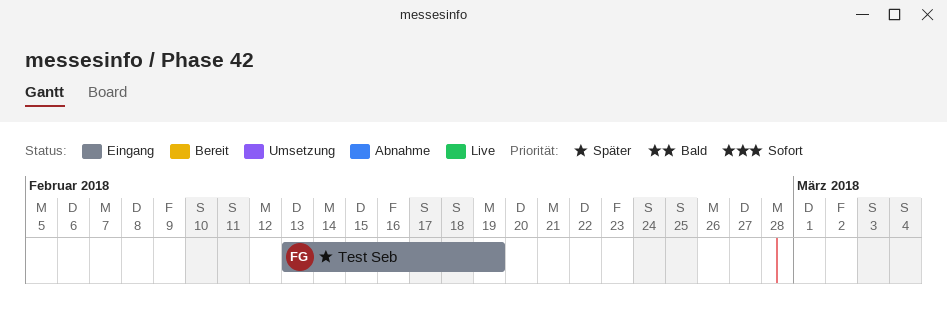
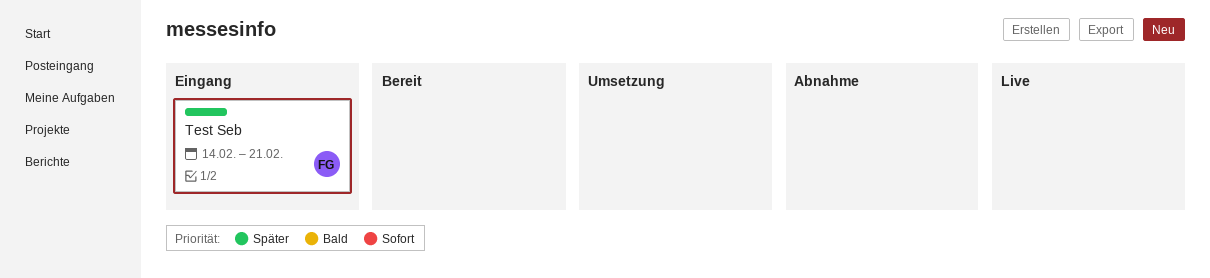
Test Seb, start: Feb 13 -> Feb 14
Test Seb, due: Feb 19 -> Feb 21

